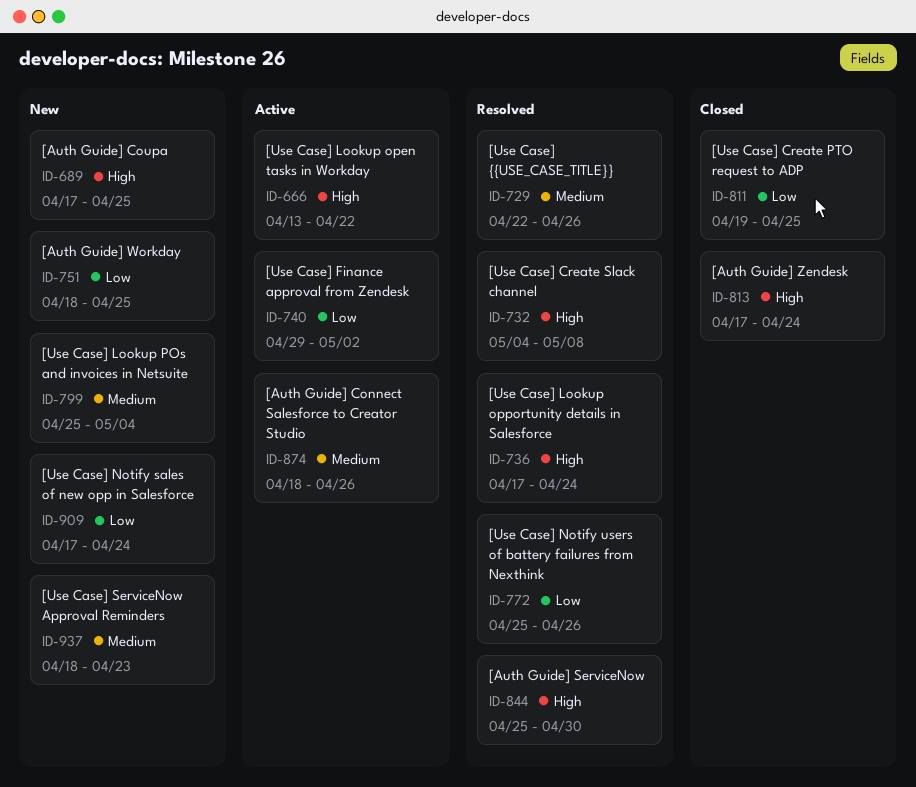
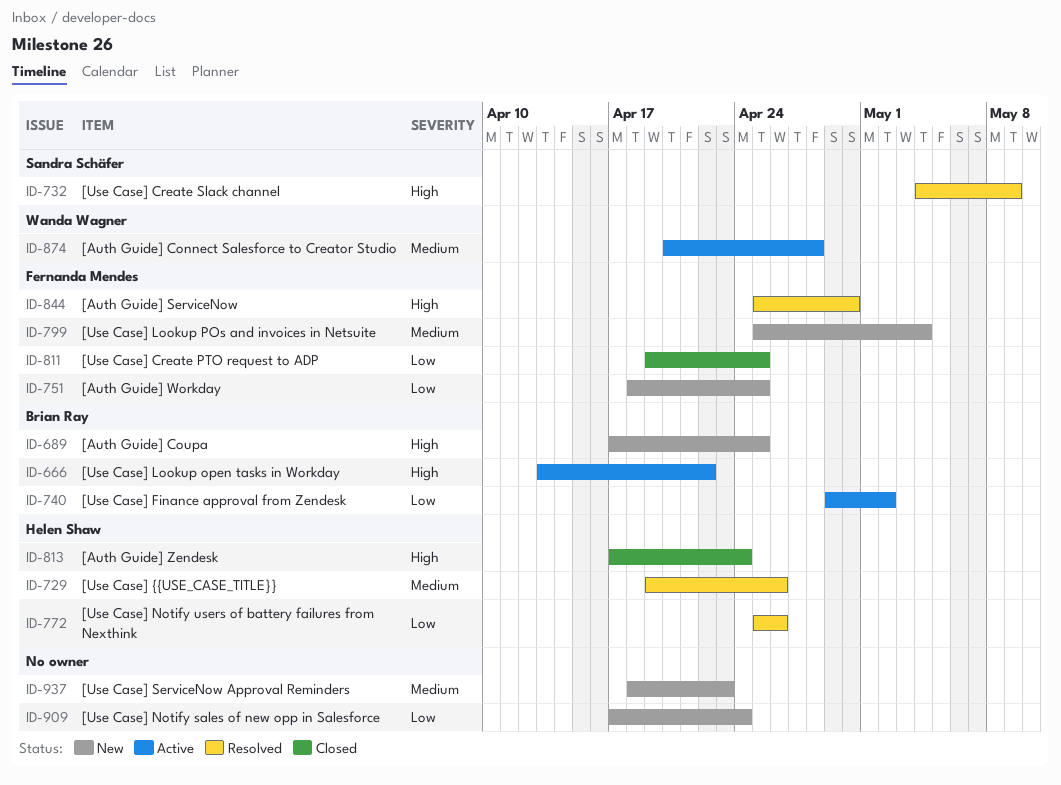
ID-729, start: Apr 22 -> Apr 19
ID-732, due: May 8 -> May 9
ID-736: present -> none
ID-874, start: Apr 18 -> Apr 20
ID-874, due: Apr 26 -> Apr 28

